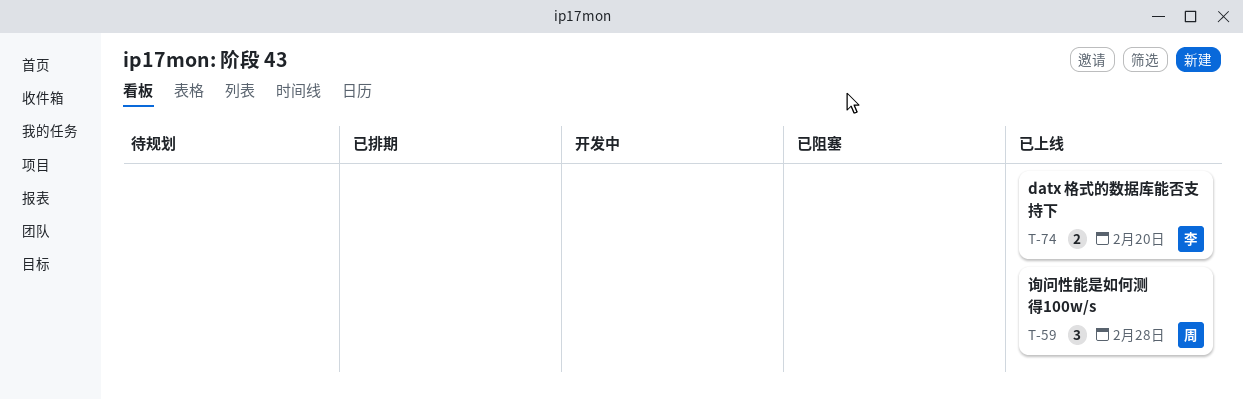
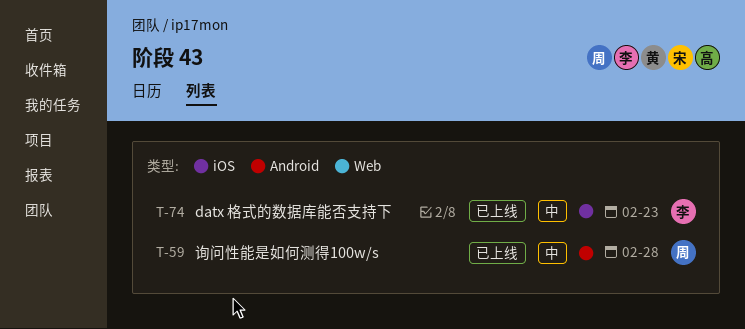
T-74, due: Feb 20 -> Feb 23

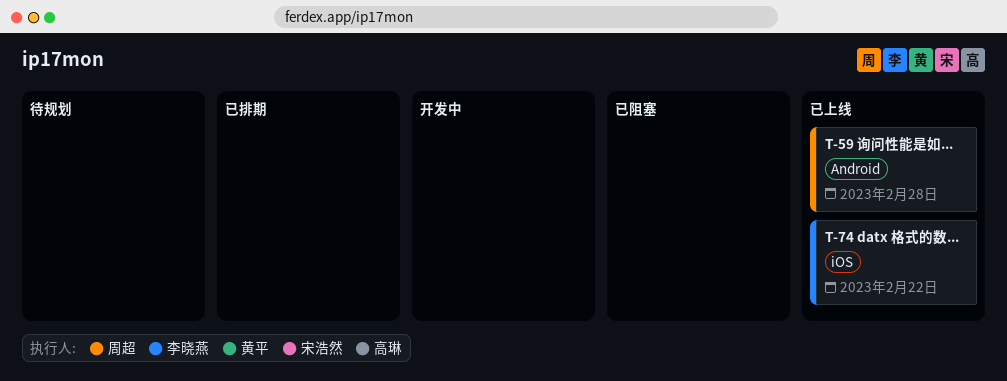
T-74, due: Feb 23 -> Feb 22

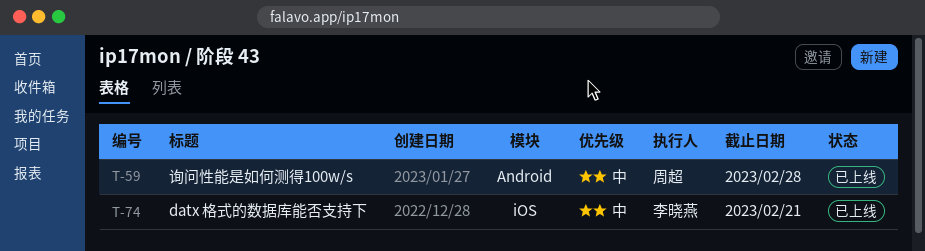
T-74, due: Feb 22 -> Feb 21

